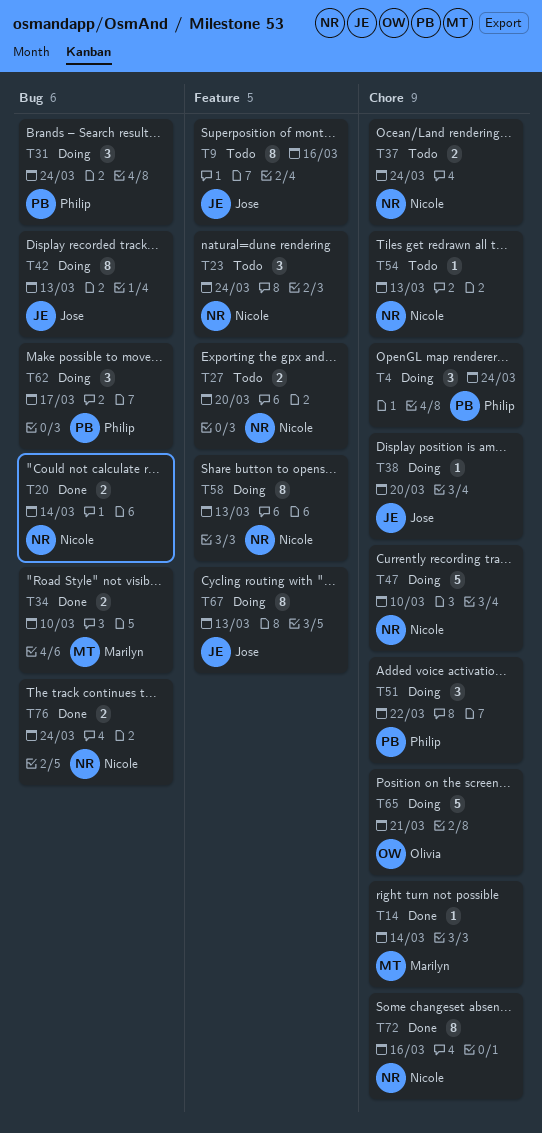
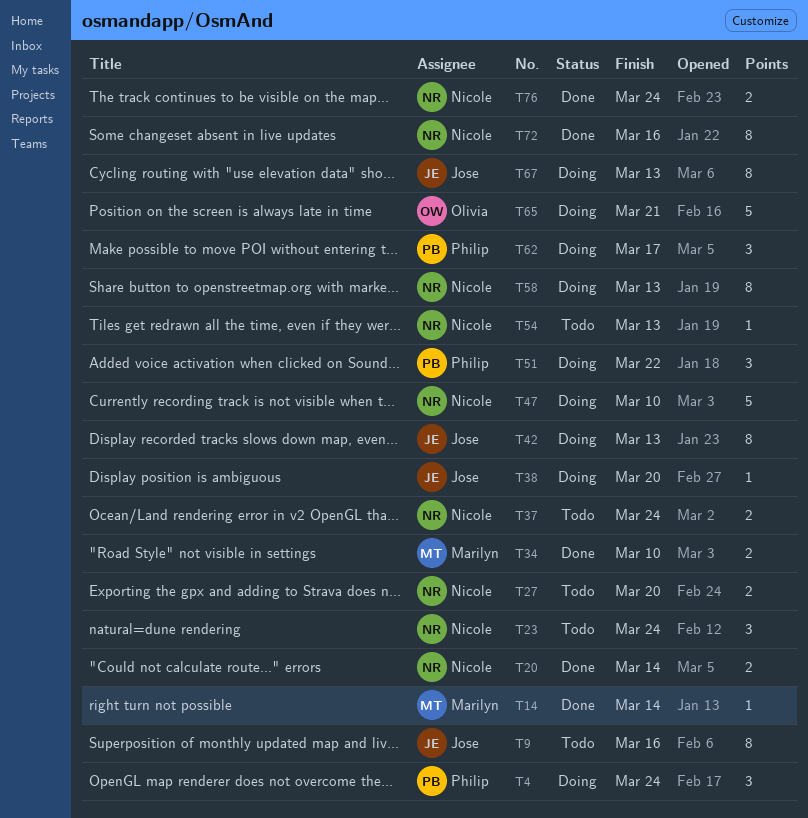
T31: present -> none

